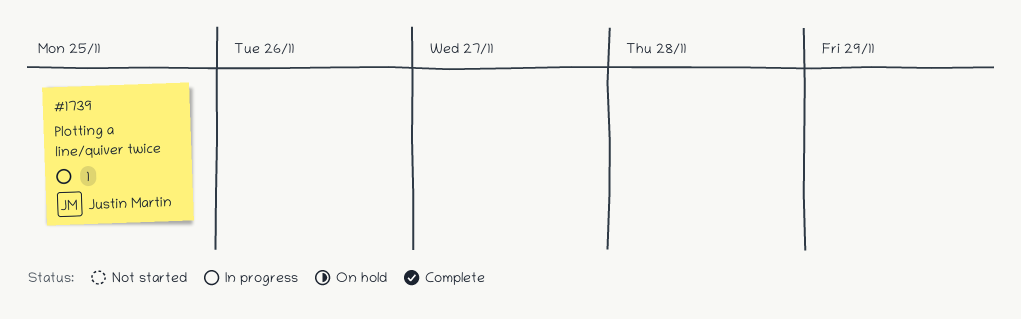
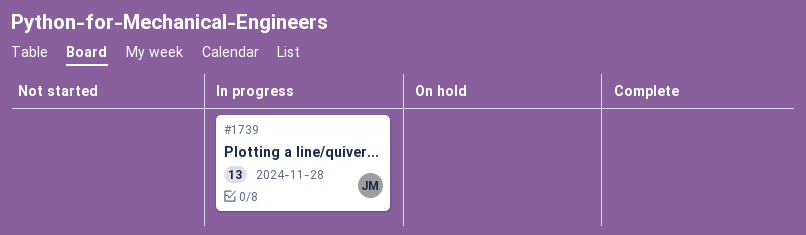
#1739, estimate: 1 -> 13
#1739, due: Nov 25 -> Nov 28

